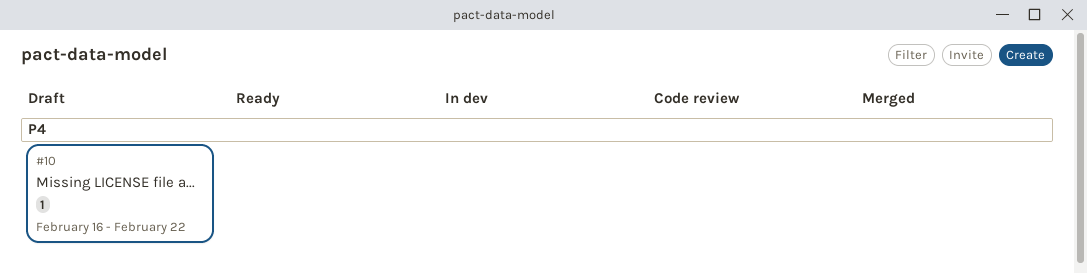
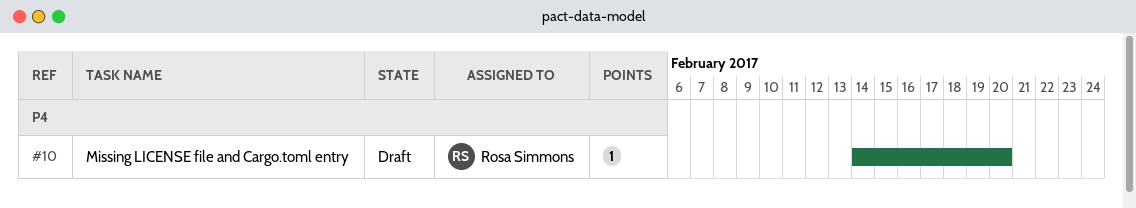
#10, start: Feb 16 -> Feb 14
#10, due: Feb 22 -> Feb 20

